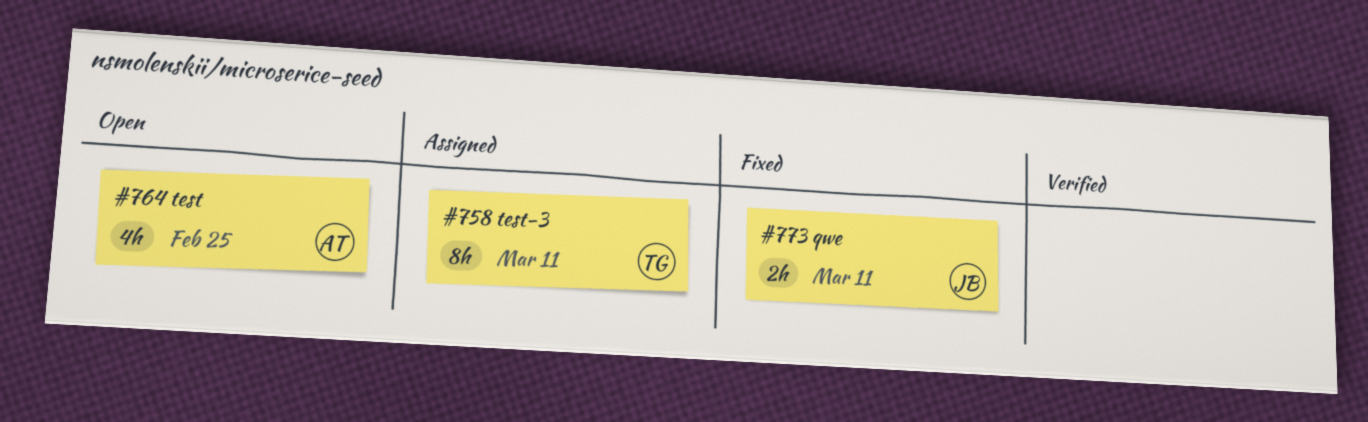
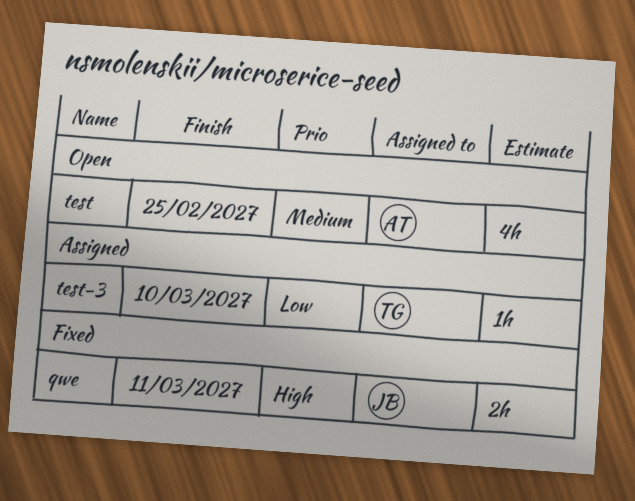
test-3, estimate: 8h -> 1h
test-3, due: Mar 11 -> Mar 10

